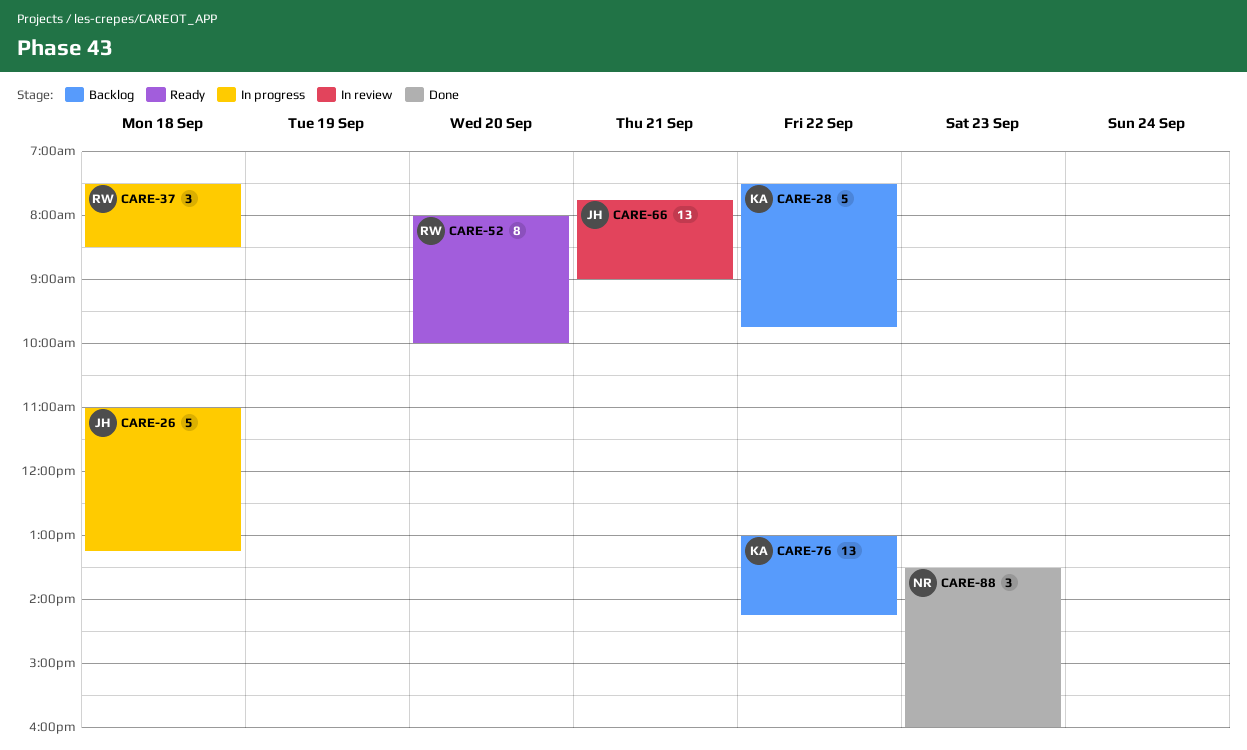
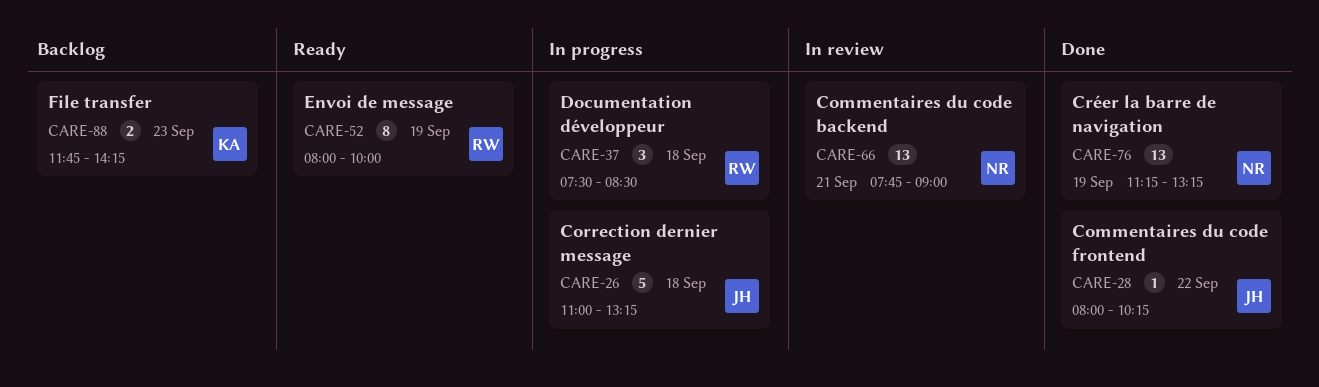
CARE-28, status: Backlog -> Done
CARE-28, owner: KA -> JH
CARE-28, estimate: 5 -> 1
CARE-28, begins: 07:30 -> 08:00
CARE-28, ends: 09:45 -> 10:15
CARE-52, day: Sep 20 -> Sep 19
CARE-66, owner: JH -> NR
CARE-76, status: Backlog -> Done
CARE-76, owner: KA -> NR
CARE-76, day: Sep 22 -> Sep 19
CARE-76, begins: 13:00 -> 11:15
CARE-76, ends: 14:15 -> 13:15
CARE-88, status: Done -> Backlog
CARE-88, owner: NR -> KA
CARE-88, estimate: 3 -> 2
CARE-88, begins: 13:30 -> 11:45
CARE-88, ends: 16:00 -> 14:15

